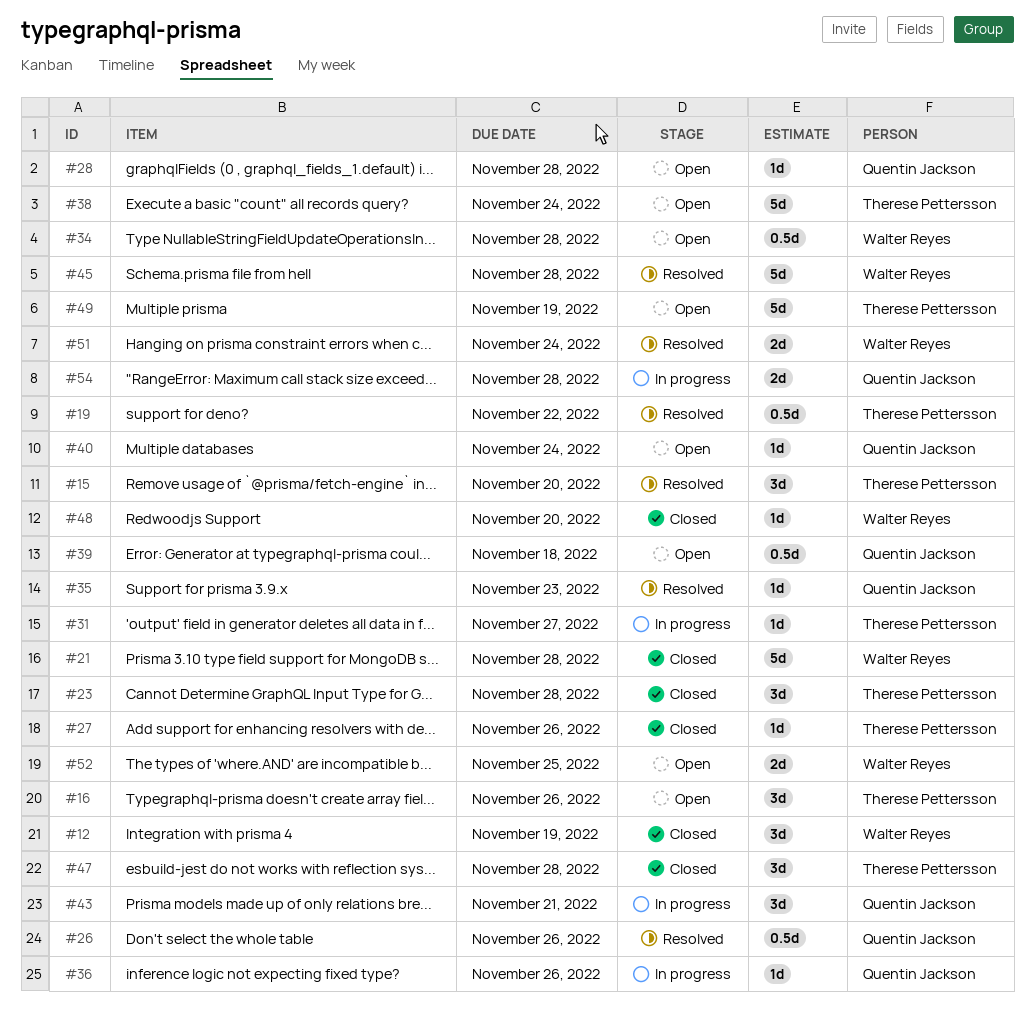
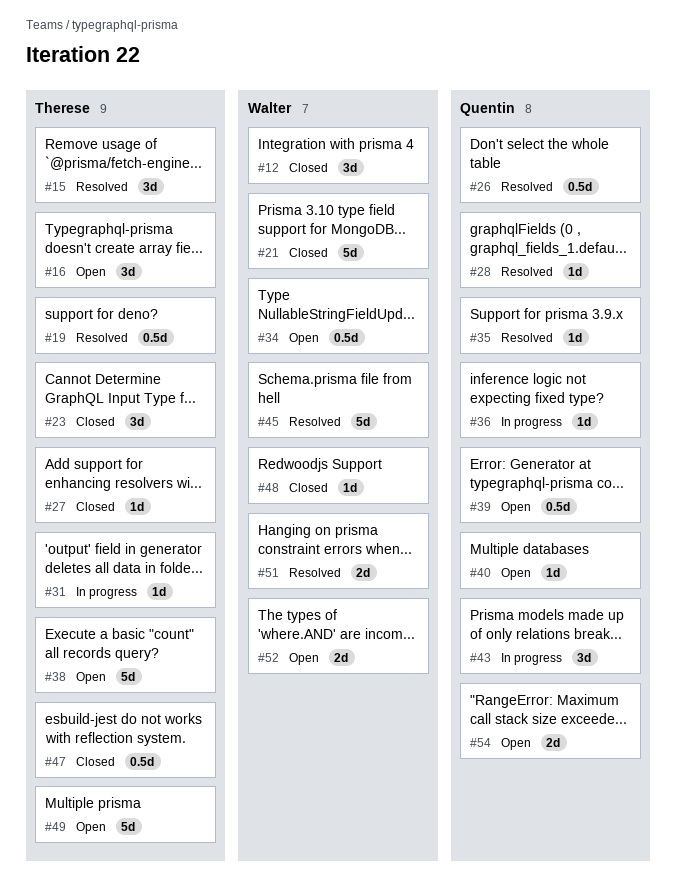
#28, status: Open -> Resolved
#47, estimate: 3d -> 0.5d
#54, status: In progress -> Open

